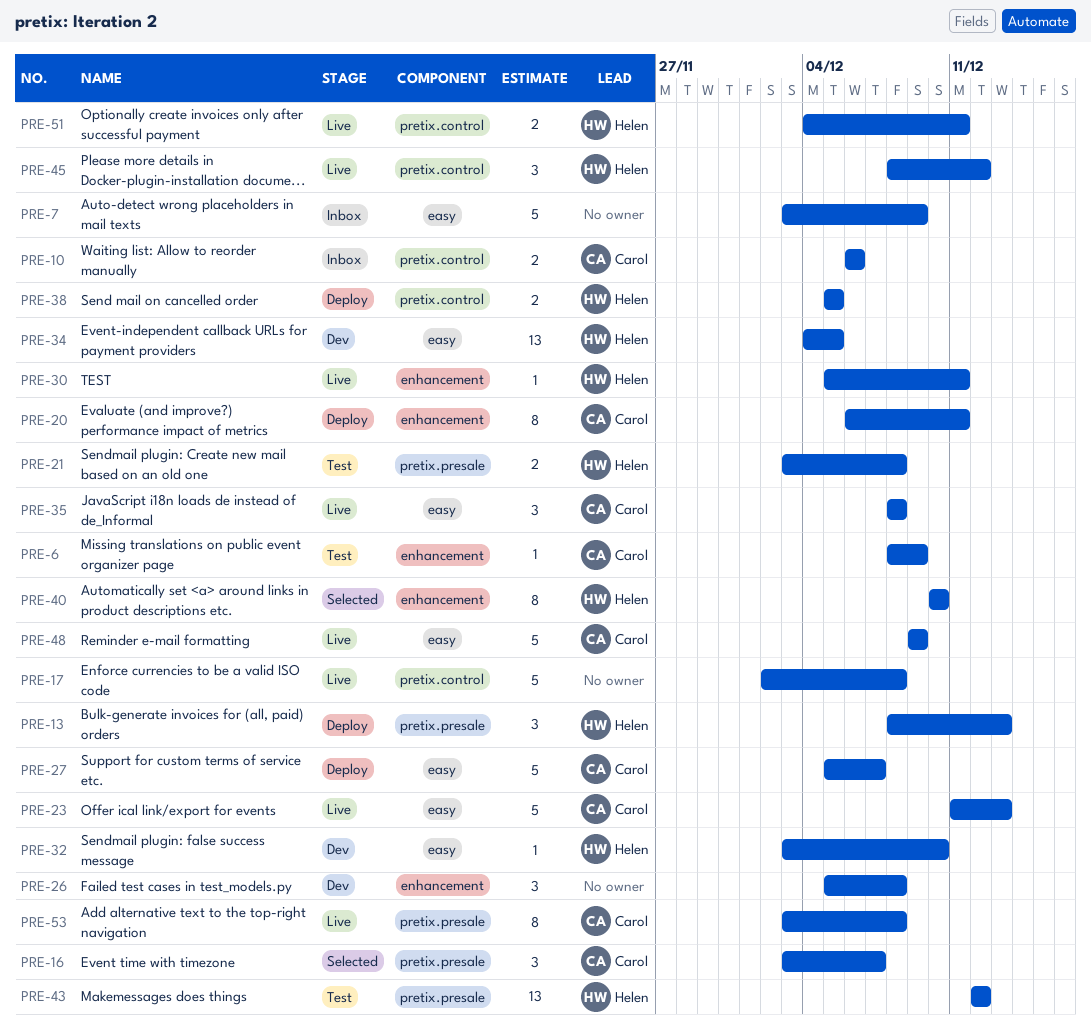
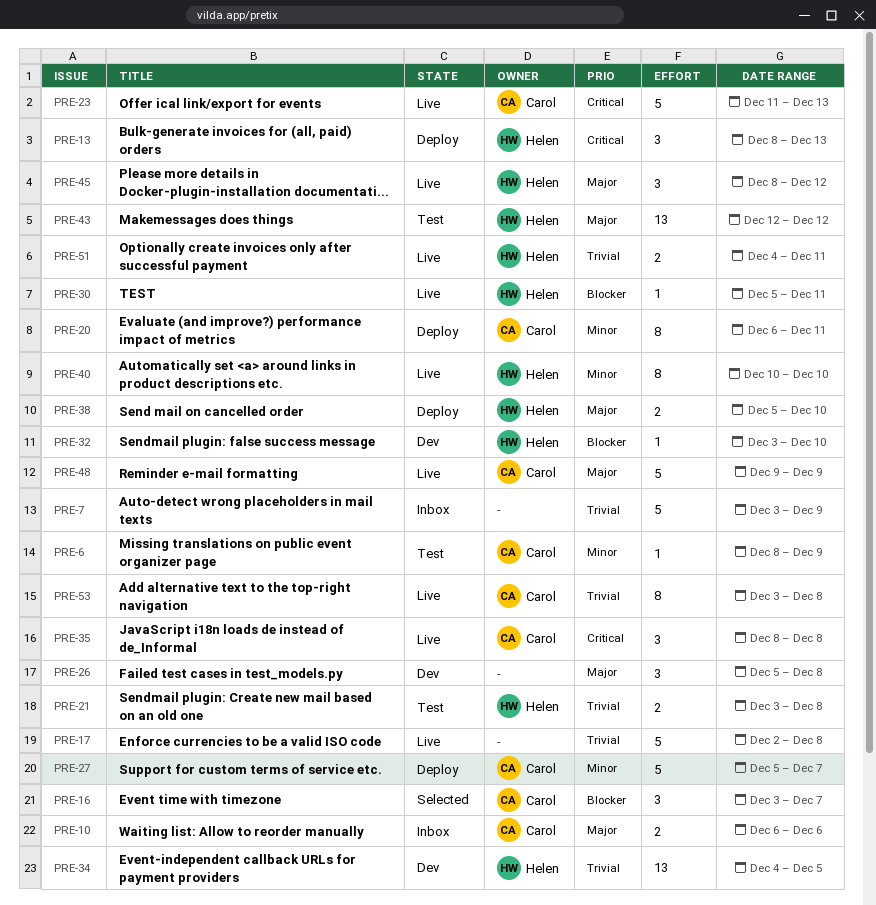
PRE-38, due: Dec 5 -> Dec 10
PRE-40, status: Selected -> Live

